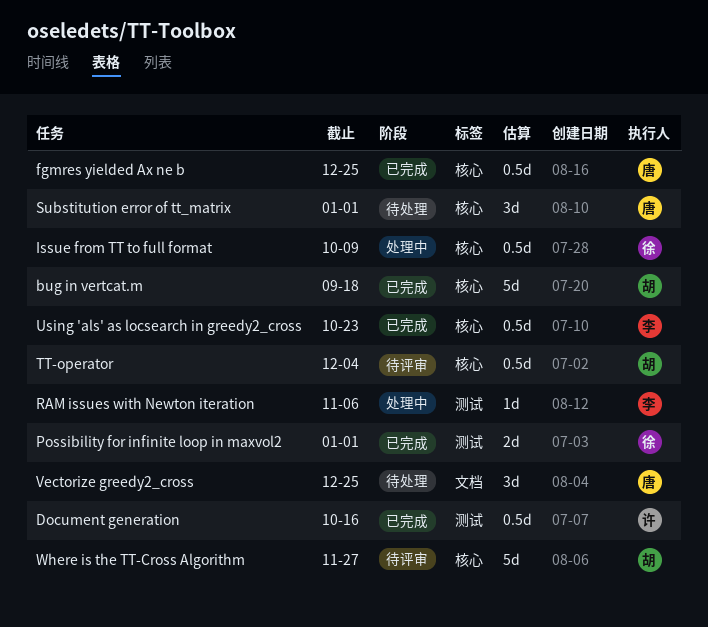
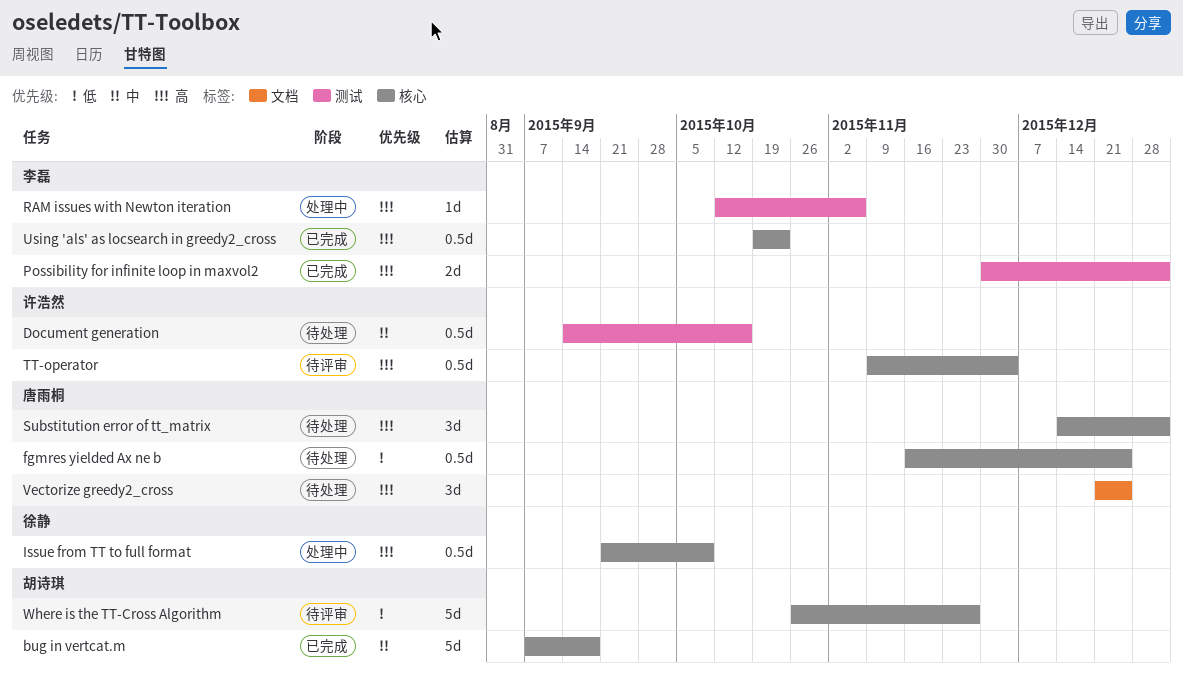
Document generation, status: 已完成 -> 待处理
fgmres yielded Ax ne b, status: 已完成 -> 待处理
Possibility for infinite loop in maxvol2, owner: 徐静 -> 李磊
TT-operator, owner: 胡诗琪 -> 许浩然

